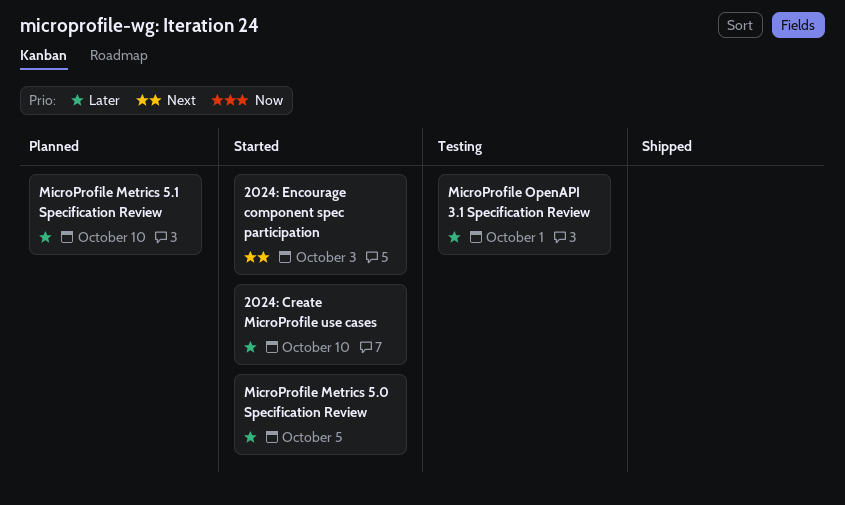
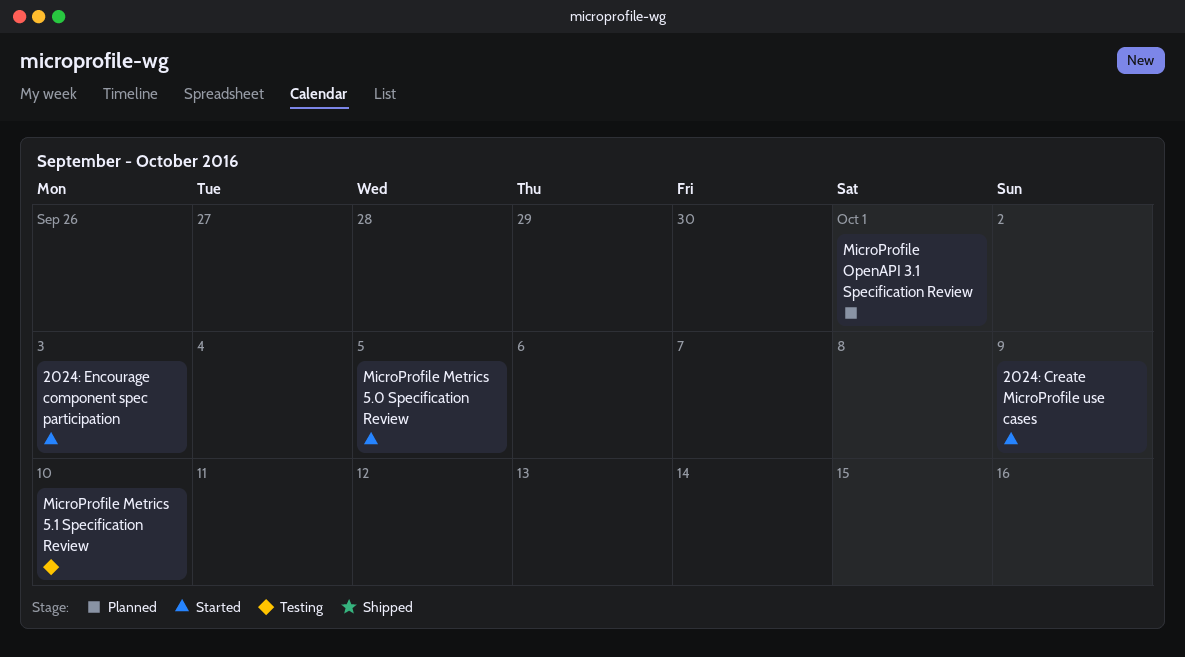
2024: Create MicroProfile use cases, due: Oct 10 -> Oct 9
MicroProfile Metrics 5.1 Specification Review, status: Planned -> Testing
MicroProfile OpenAPI 3.1 Specification Review, status: Testing -> Planned

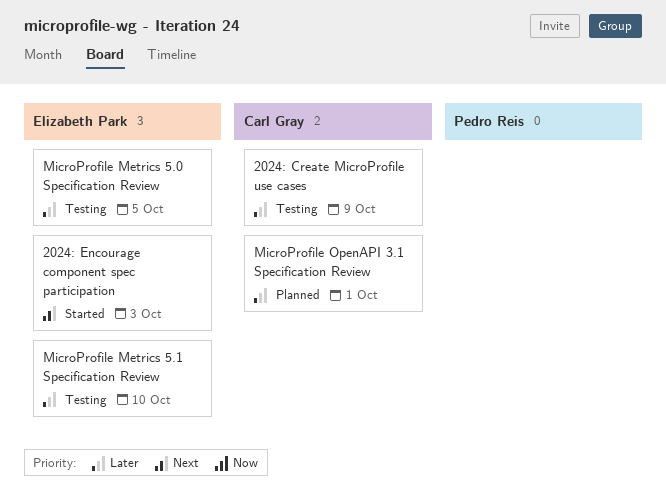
2024: Create MicroProfile use cases, status: Started -> Testing
MicroProfile Metrics 5.0 Specification Review, status: Started -> Testing

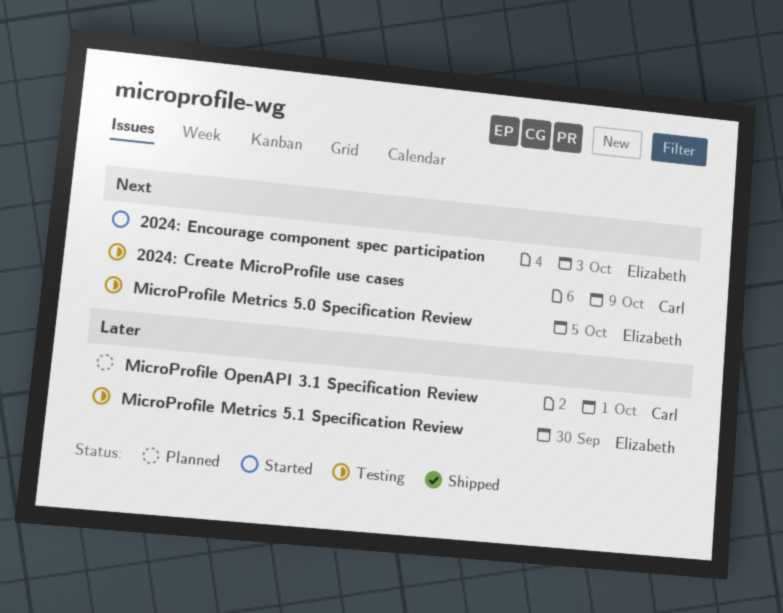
2024: Create MicroProfile use cases, priority: Later -> Next
MicroProfile Metrics 5.0 Specification Review, priority: Later -> Next
MicroProfile Metrics 5.1 Specification Review, due: Oct 10 -> Sep 30

